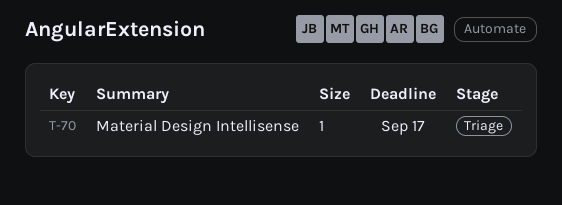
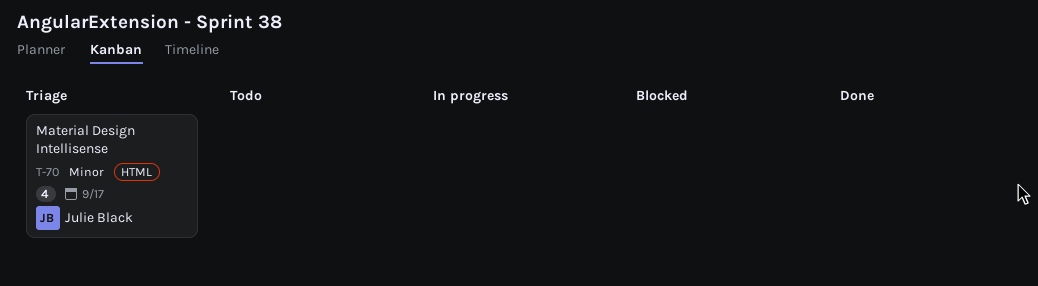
T-70, estimate: 1 -> 4

